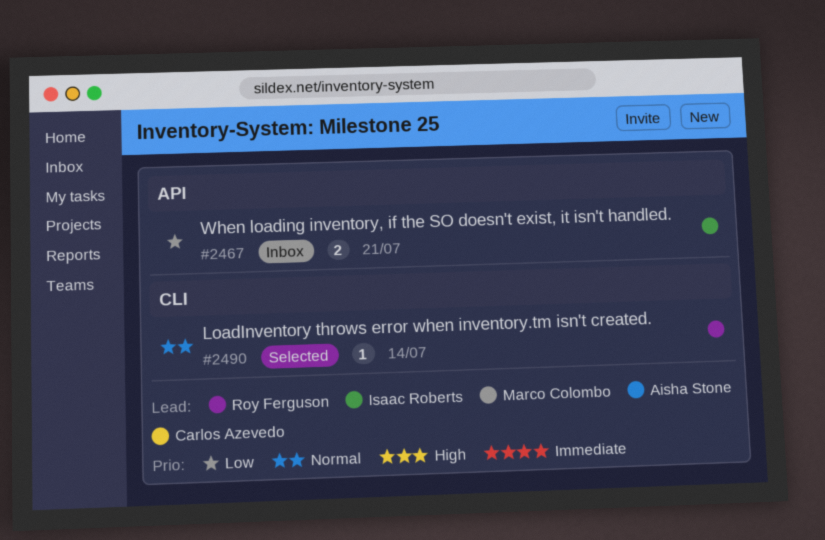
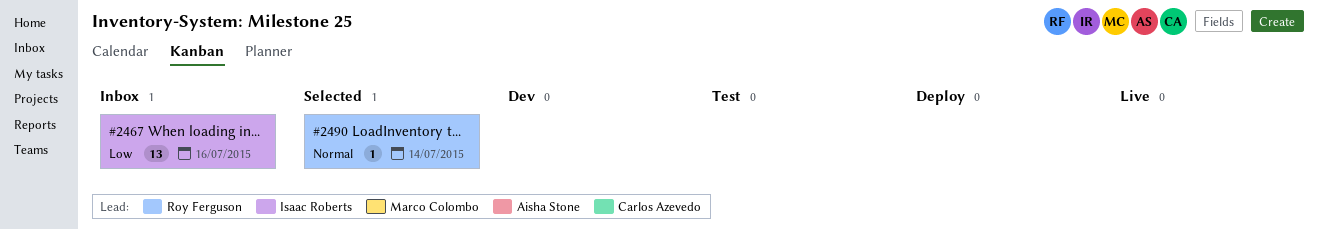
#2467, estimate: 2 -> 13
#2467, due: Jul 21 -> Jul 16

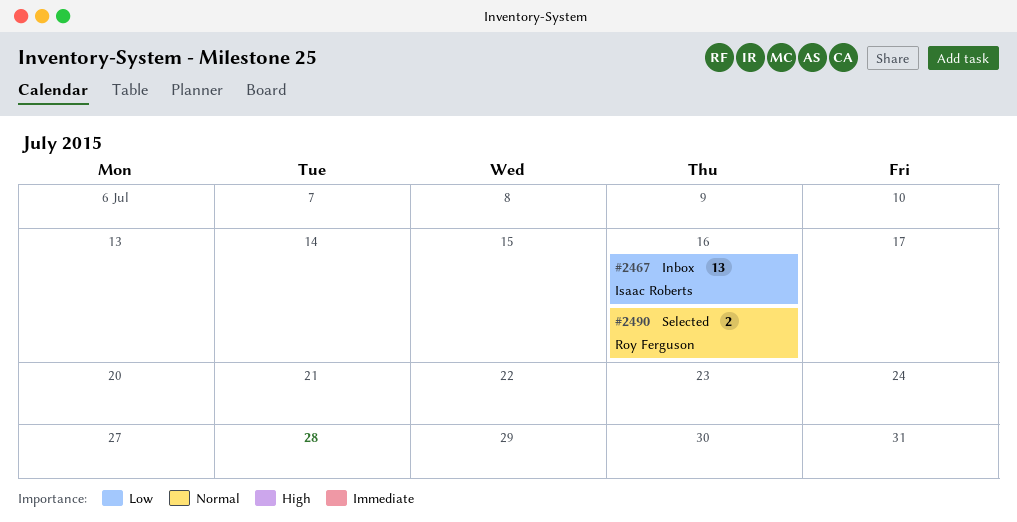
#2490, estimate: 1 -> 2
#2490, due: Jul 14 -> Jul 16

